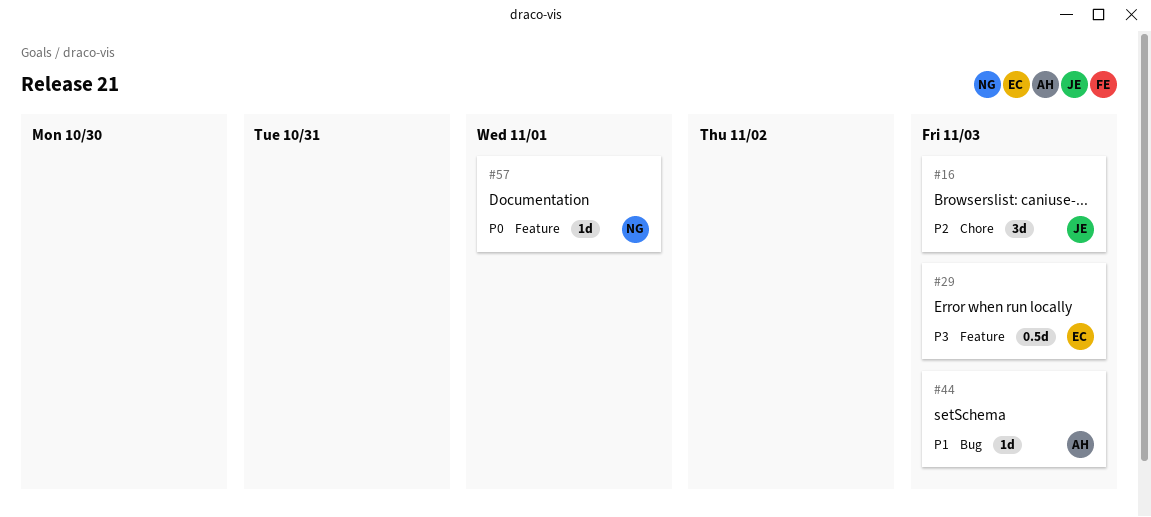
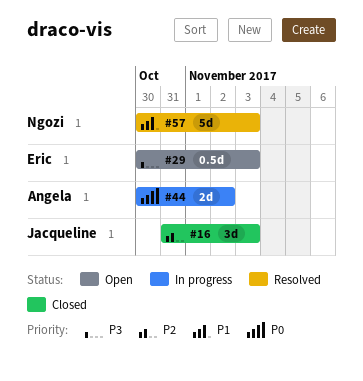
#44, priority: P1 -> P0
#44, estimate: 1d -> 2d
#44, due: Nov 3 -> Nov 2
#57, priority: P0 -> P1
#57, estimate: 1d -> 5d
#57, due: Nov 1 -> Nov 3

